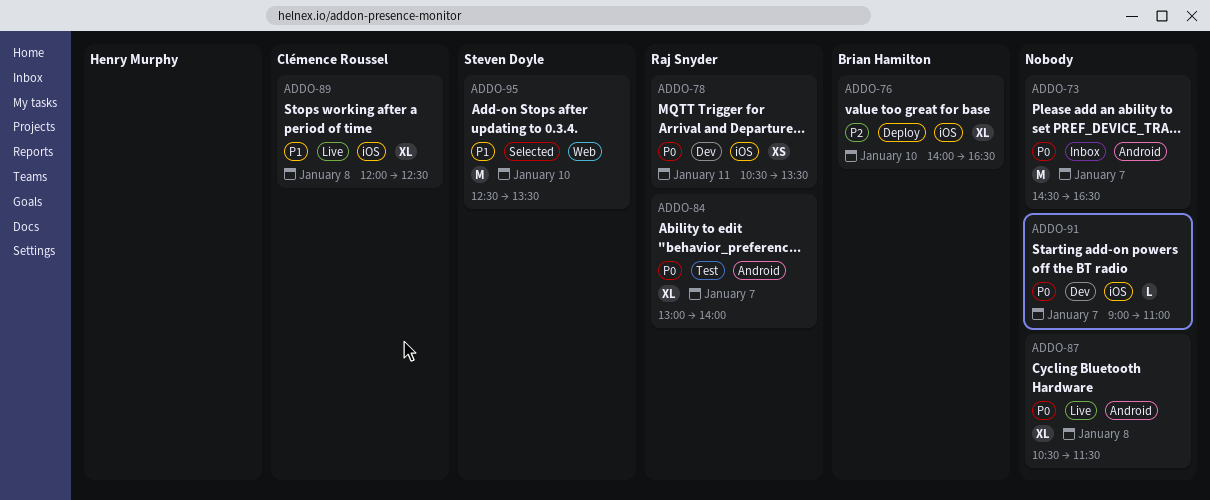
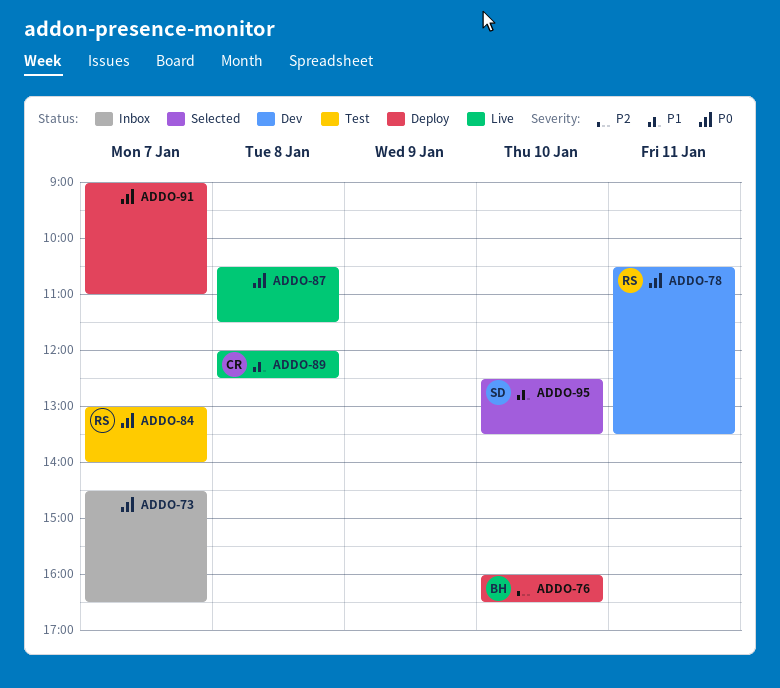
ADDO-76, begins: 14:00 -> 16:00
ADDO-91, status: Dev -> Deploy

